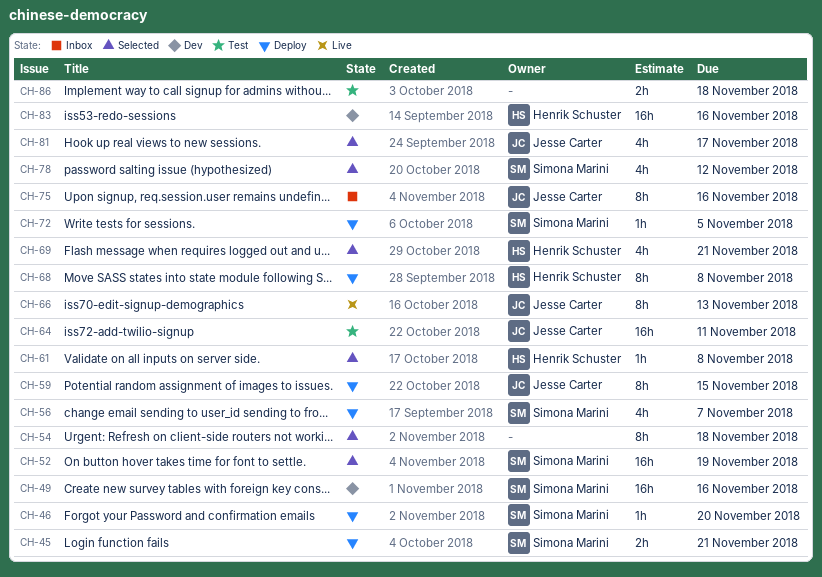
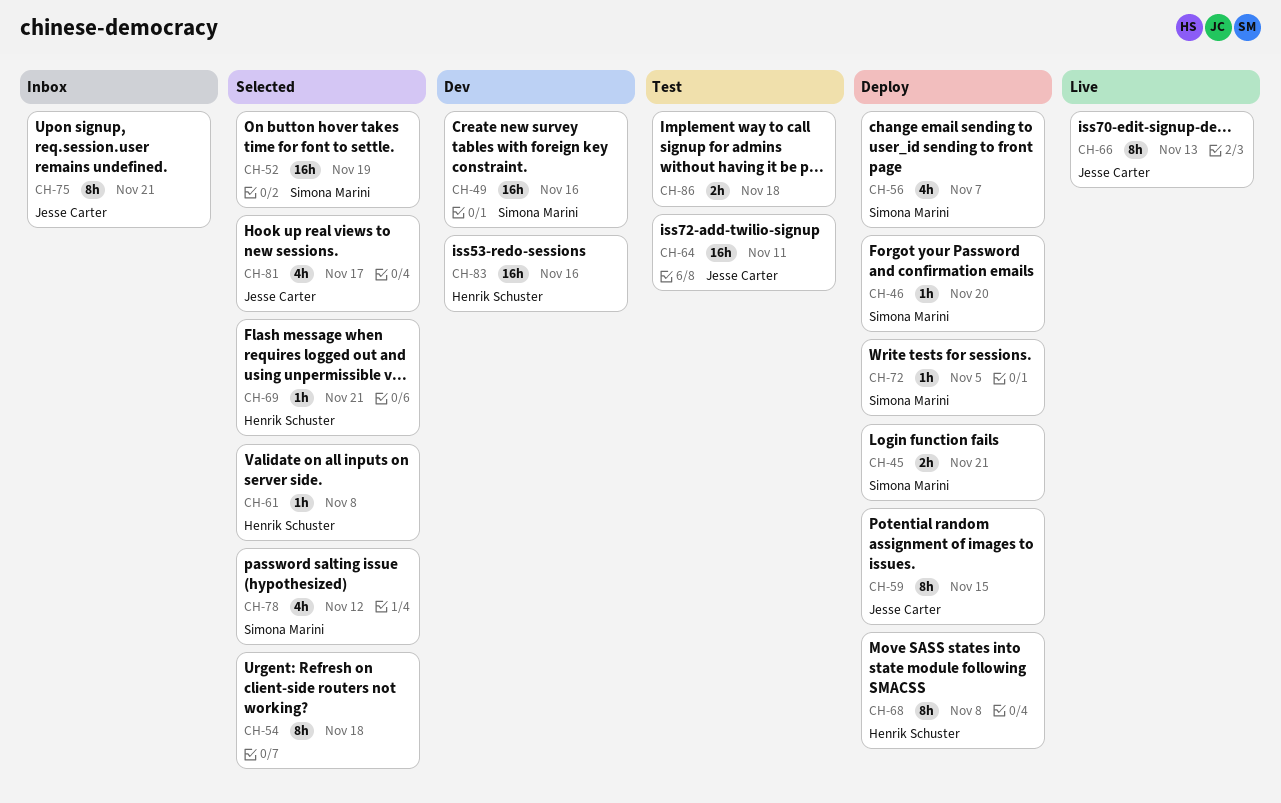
CH-69, estimate: 4h -> 1h
CH-75, due: Nov 16 -> Nov 21

